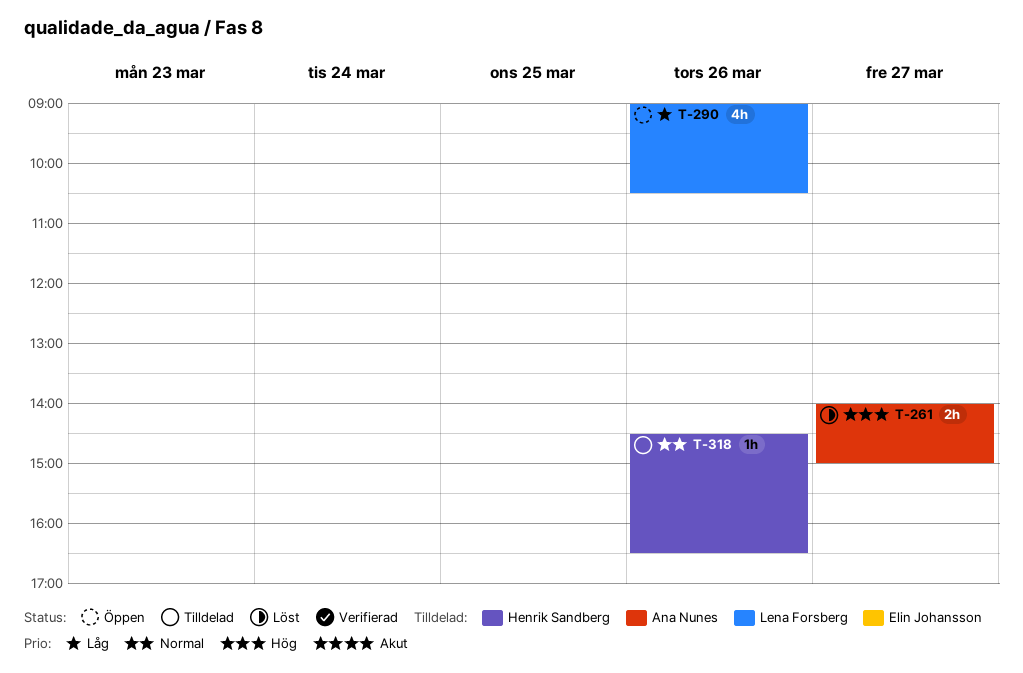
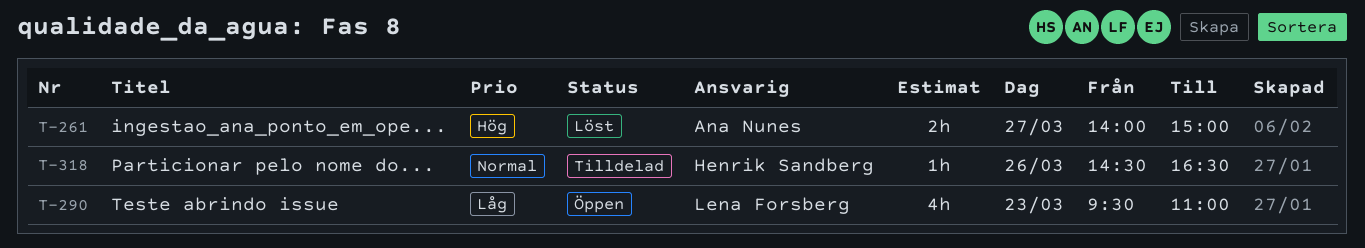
T-290, day: Mar 26 -> Mar 23
T-290, begins: 09:00 -> 09:30
T-290, ends: 10:30 -> 11:00

